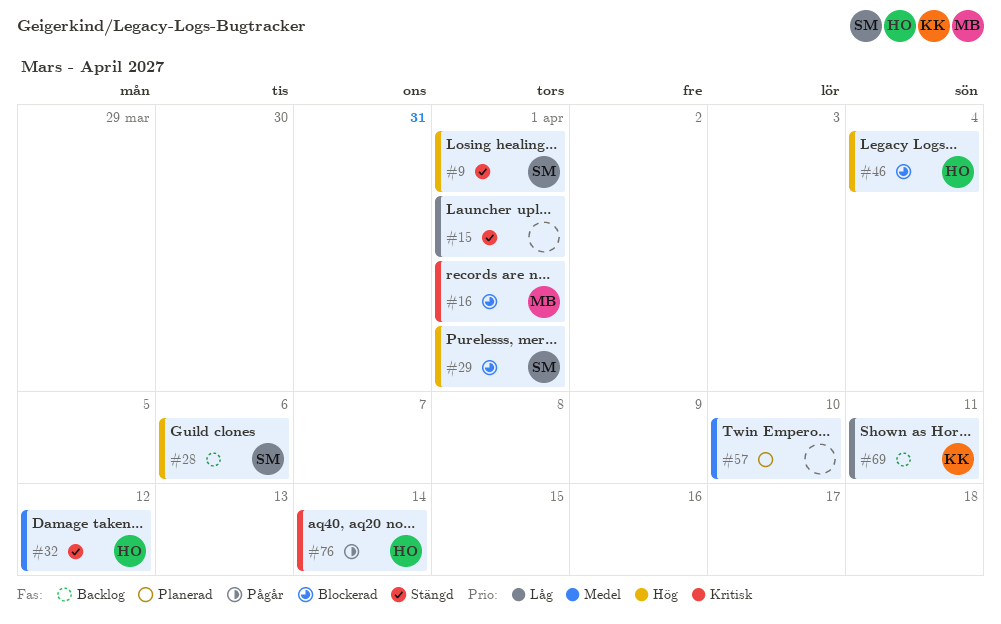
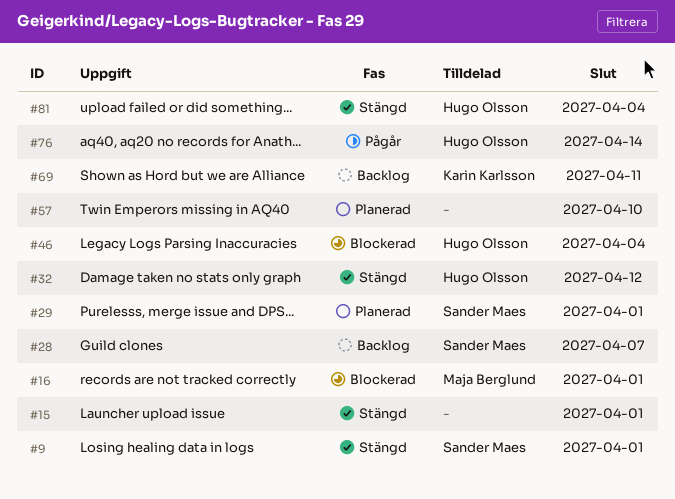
#28, due: Apr 6 -> Apr 7
#29, status: Blockerad -> Planerad
#81: none -> present

